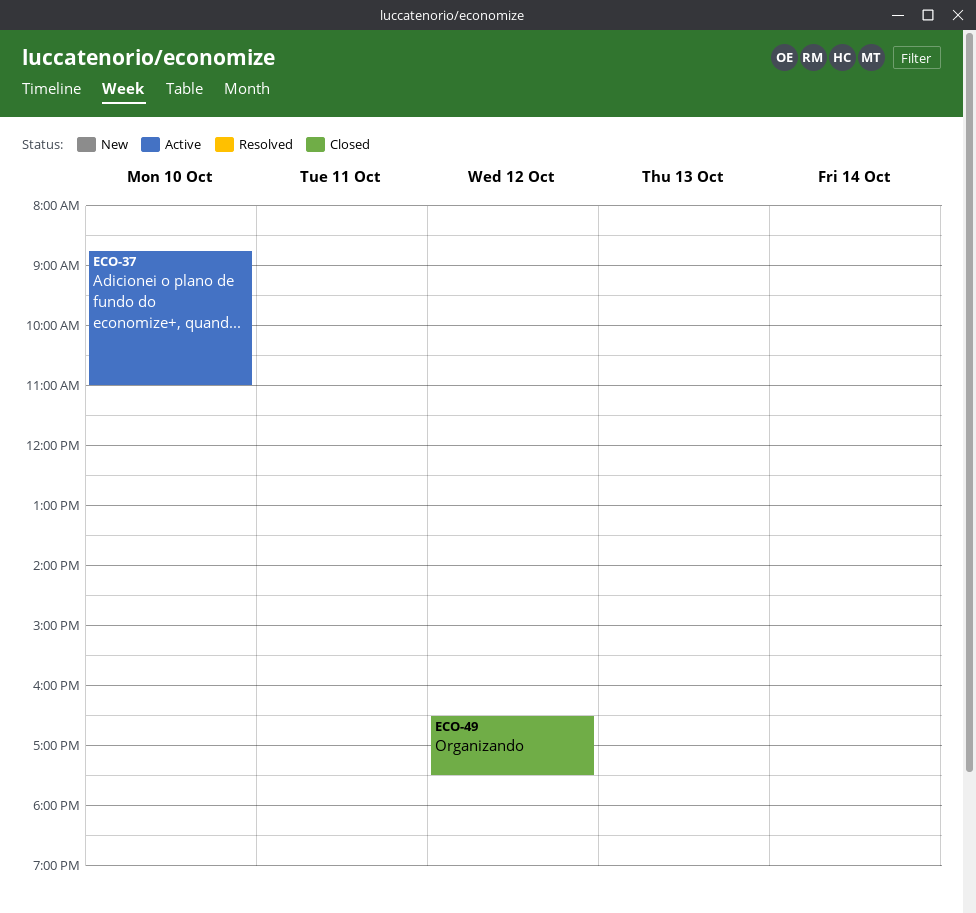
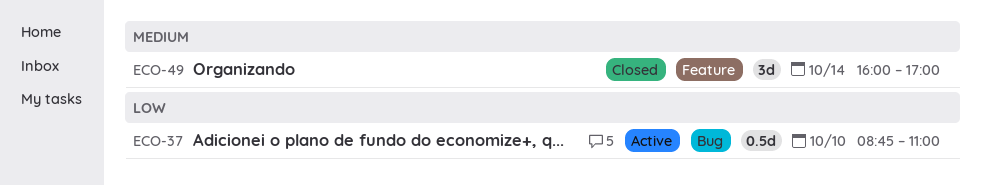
ECO-49, day: Oct 12 -> Oct 14
ECO-49, begins: 16:30 -> 16:00
ECO-49, ends: 17:30 -> 17:00

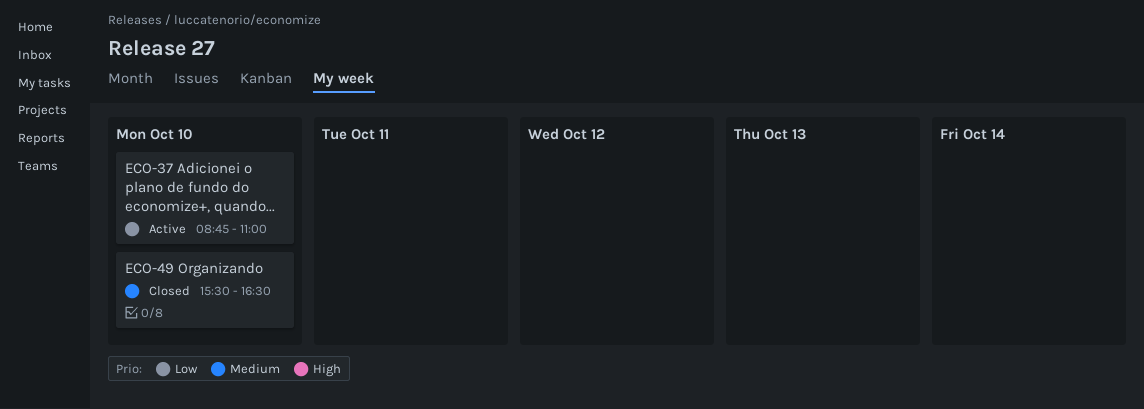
ECO-49, day: Oct 14 -> Oct 10
ECO-49, begins: 16:00 -> 15:30
ECO-49, ends: 17:00 -> 16:30

